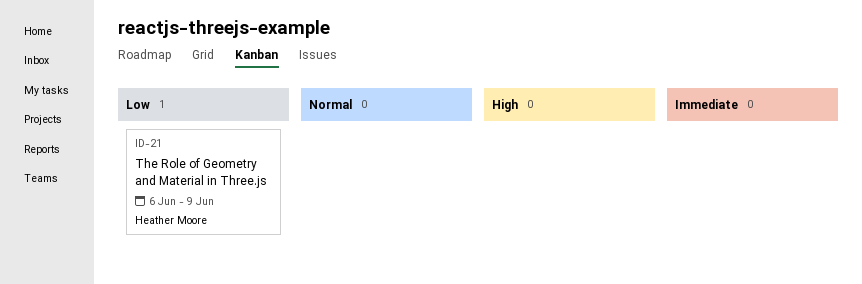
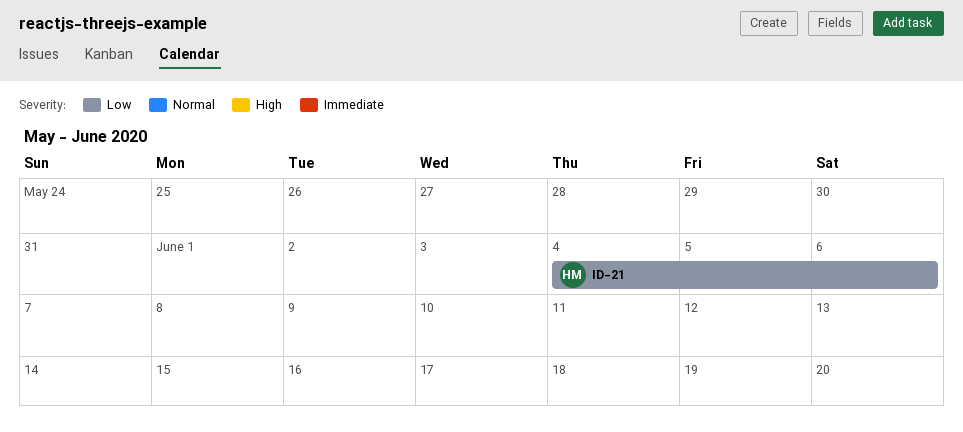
ID-21, start: Jun 6 -> Jun 4
ID-21, due: Jun 9 -> Jun 6

